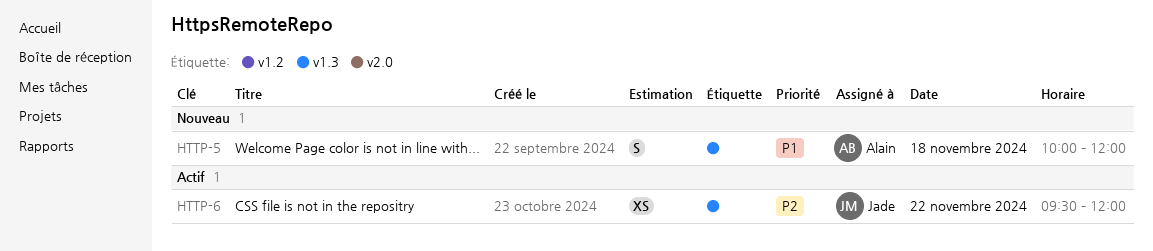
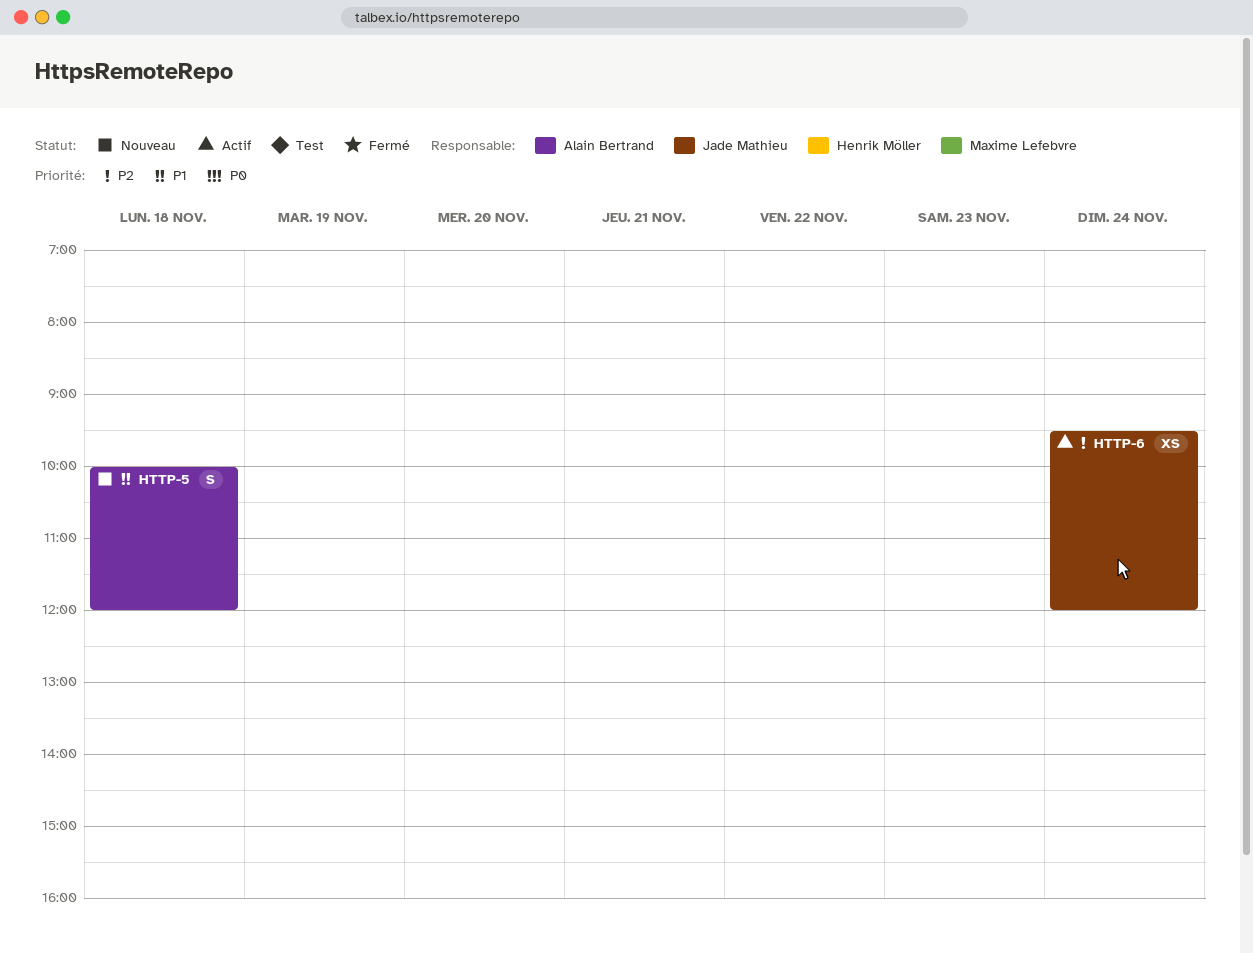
HTTP-6, day: Nov 22 -> Nov 24

